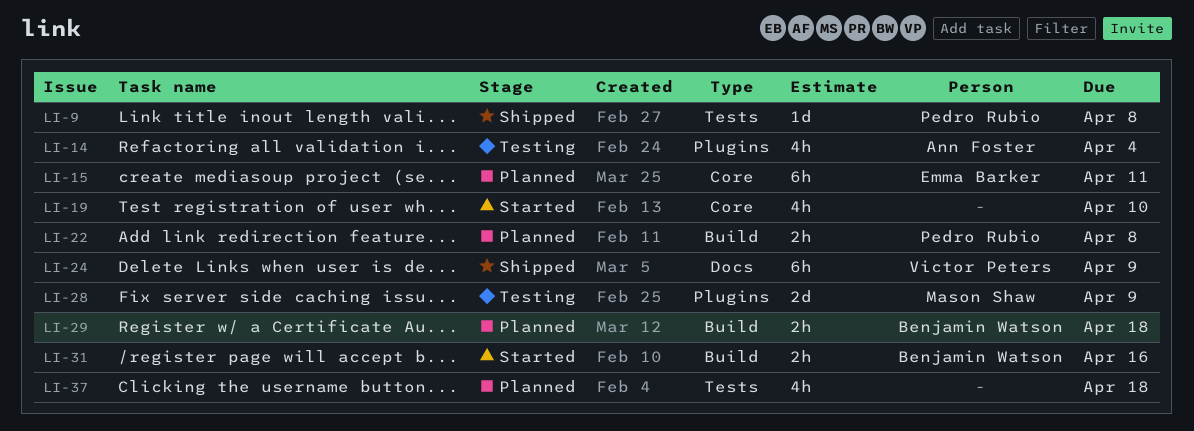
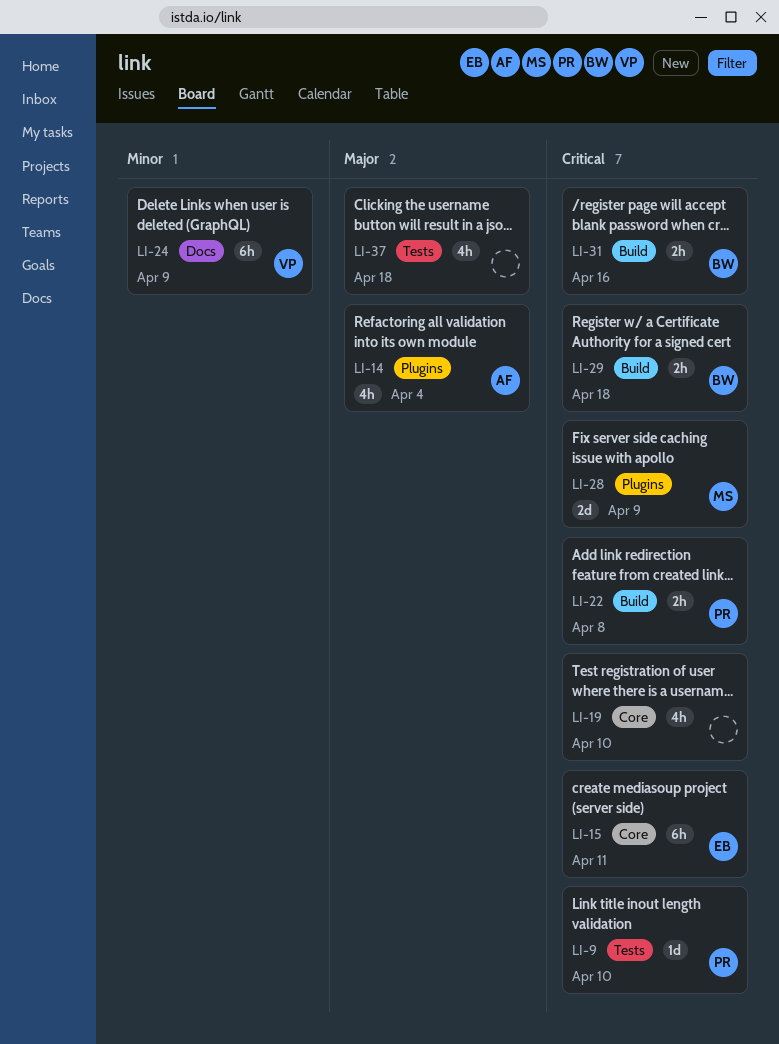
LI-9, due: Apr 8 -> Apr 10

